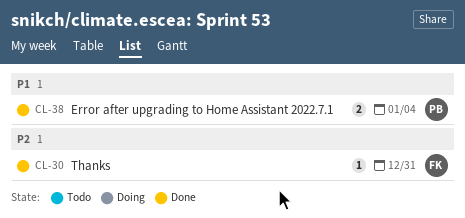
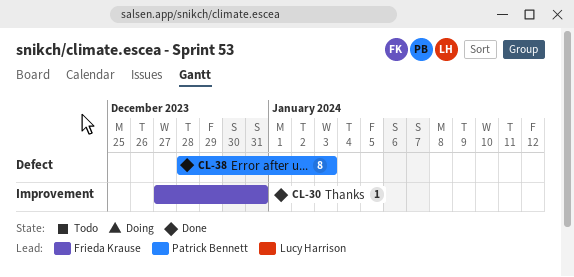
CL-38, estimate: 2 -> 8
CL-38, due: Jan 4 -> Jan 3

